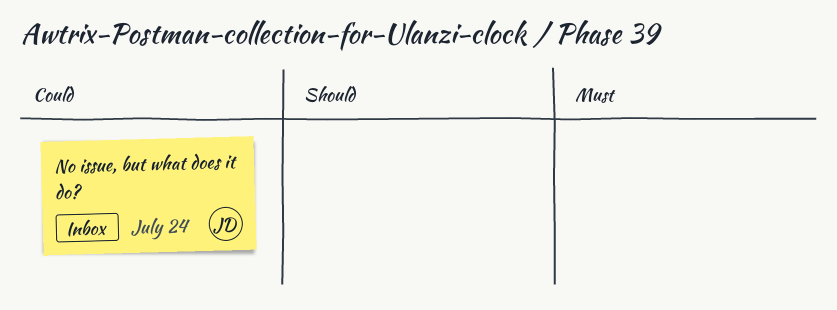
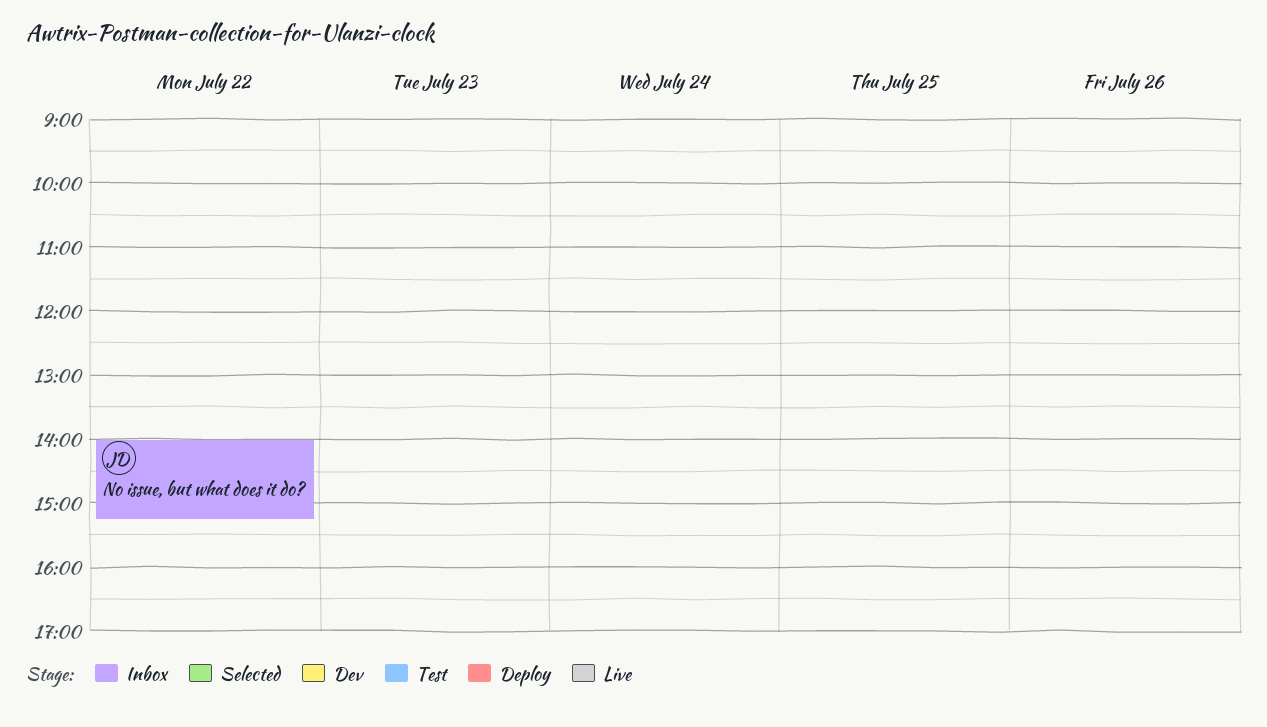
No issue, but what does it do?, day: Jul 24 -> Jul 22

